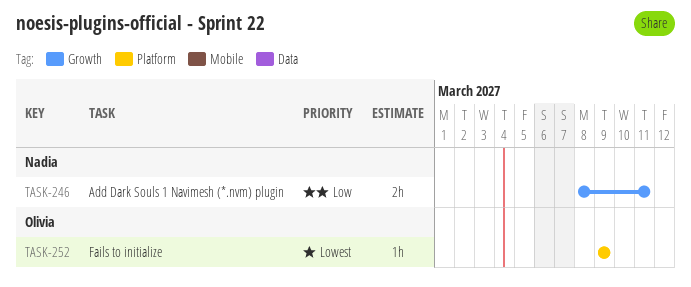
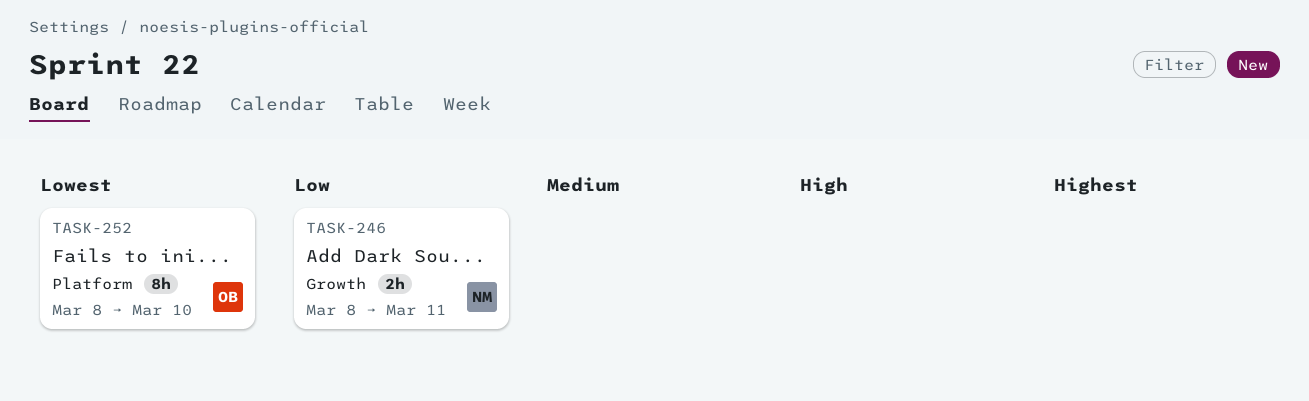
TASK-252, estimate: 1h -> 8h
TASK-252, start: Mar 9 -> Mar 8
TASK-252, due: Mar 9 -> Mar 10

